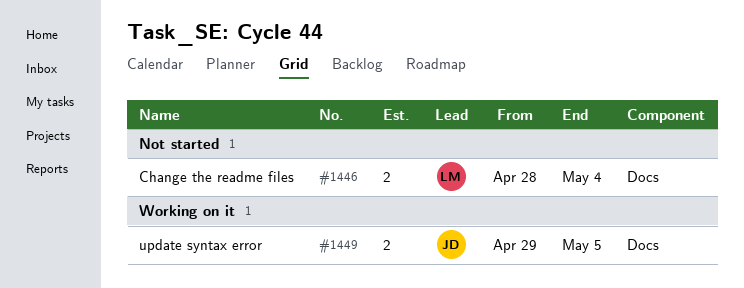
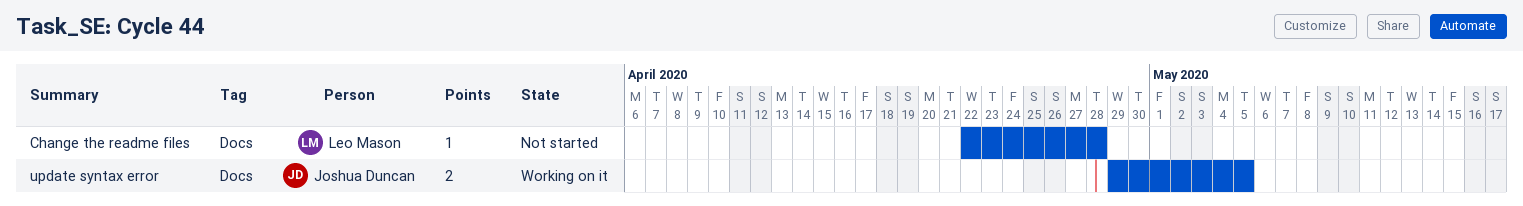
Change the readme files, estimate: 2 -> 1
Change the readme files, start: Apr 28 -> Apr 22
Change the readme files, due: May 4 -> Apr 28

